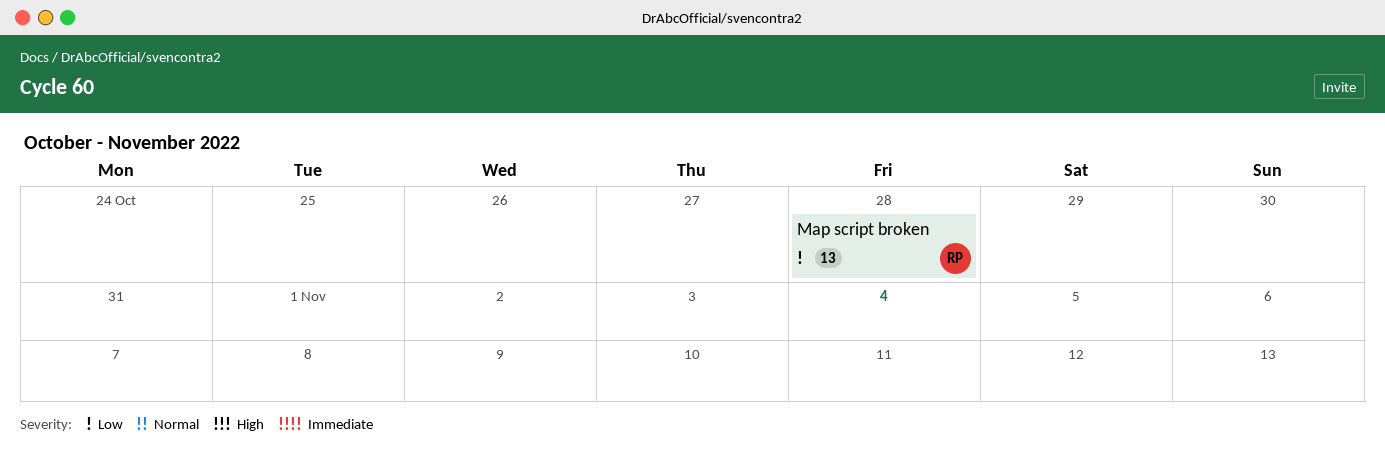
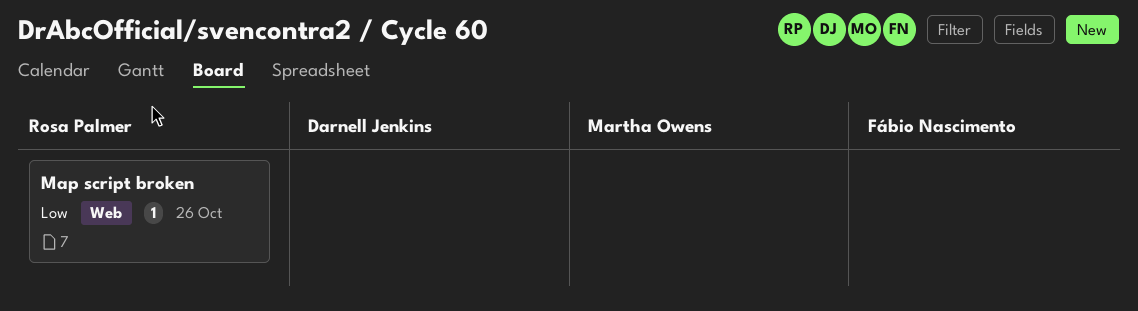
Map script broken, estimate: 13 -> 1
Map script broken, due: Oct 28 -> Oct 26

